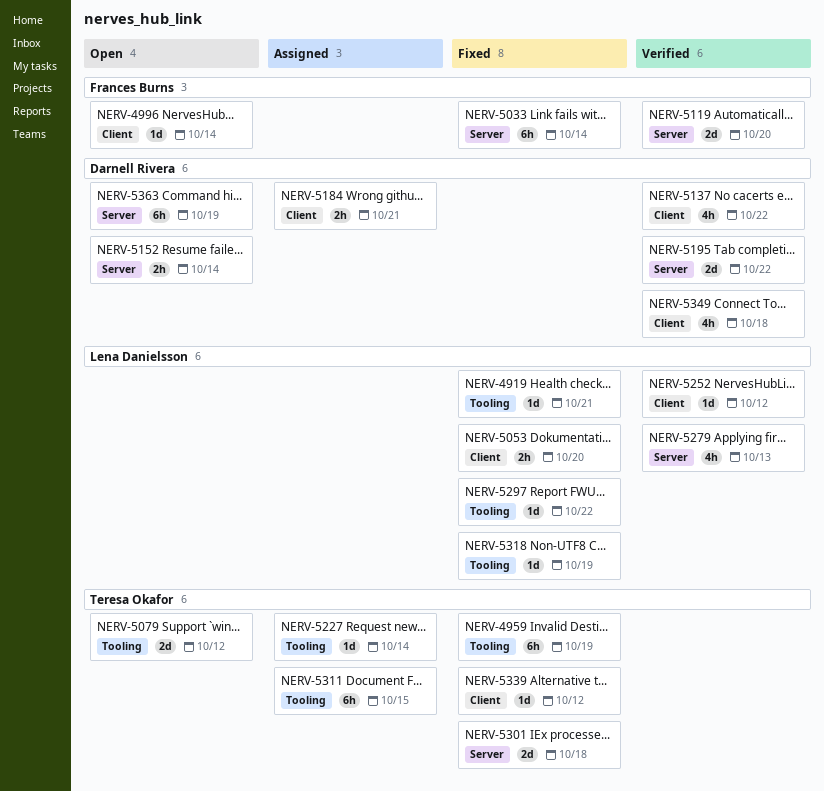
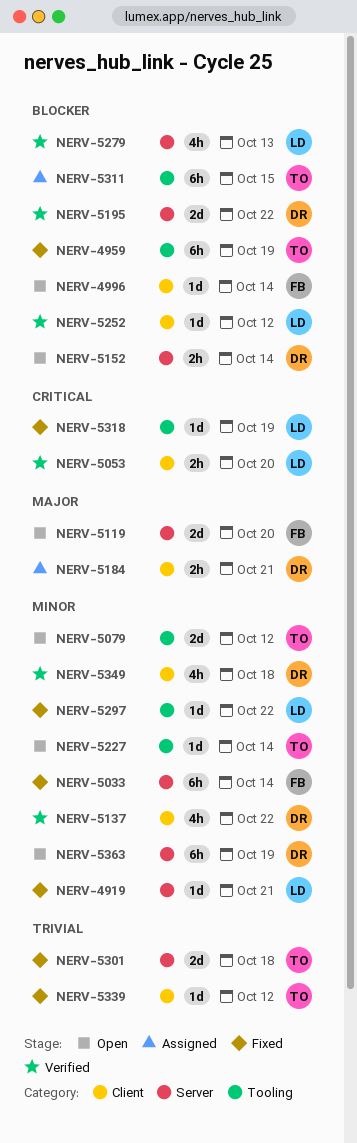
NERV-4919, label: Tooling -> Server
NERV-5053, status: Fixed -> Verified
NERV-5119, status: Verified -> Open
NERV-5227, status: Assigned -> Open

